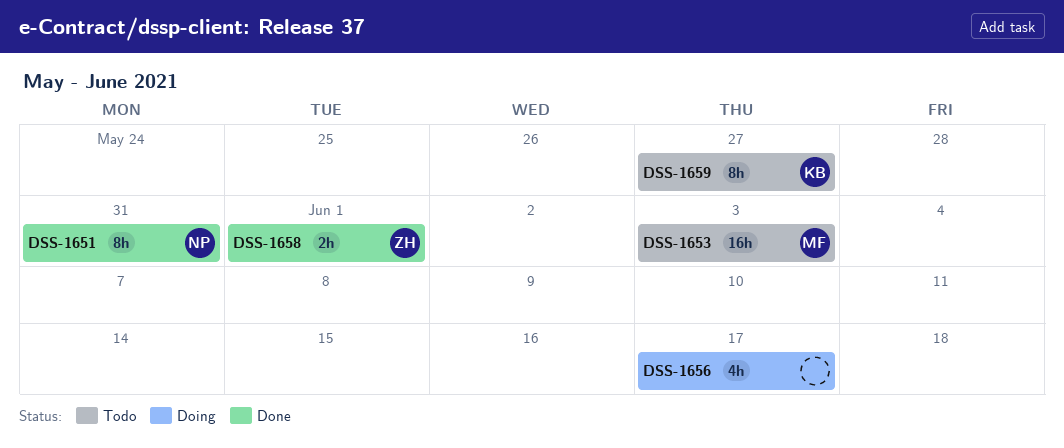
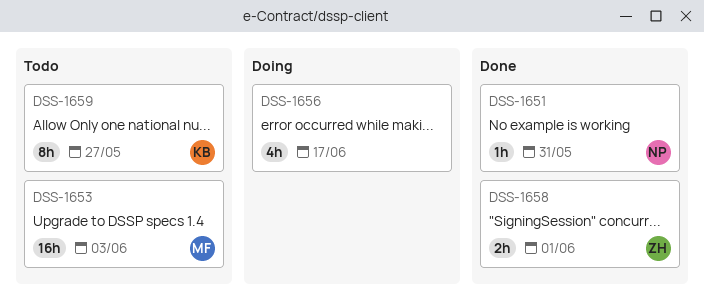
DSS-1651, estimate: 8h -> 1h

